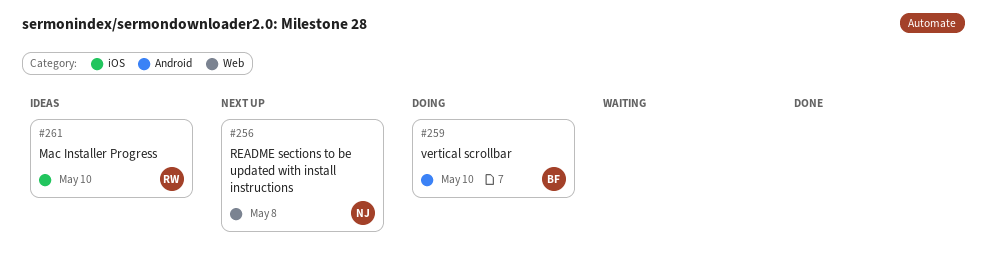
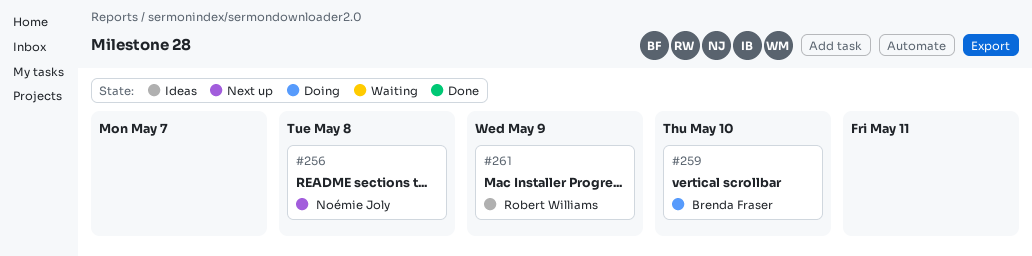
#261, due: May 10 -> May 9

